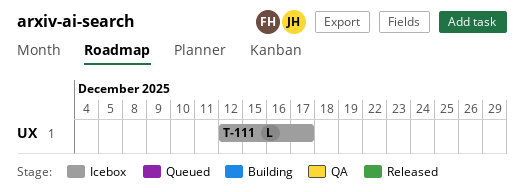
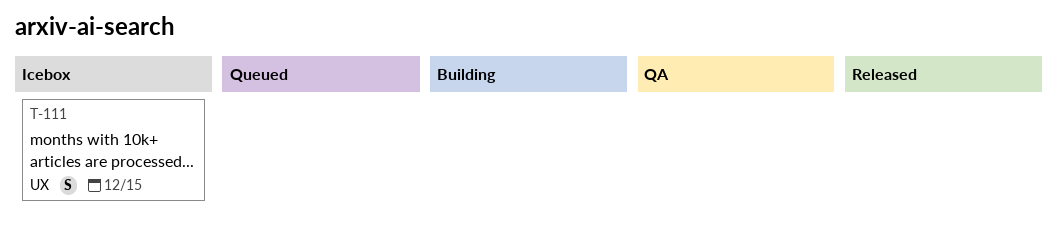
T-111, estimate: L -> S
T-111, due: Dec 17 -> Dec 15

